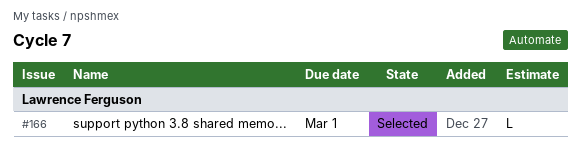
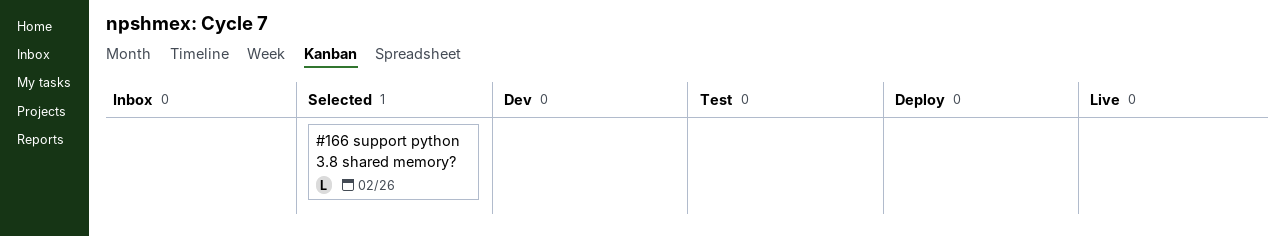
#166, due: Mar 1 -> Feb 26

